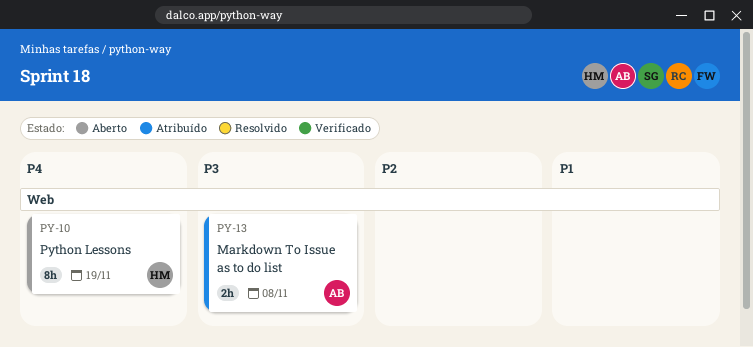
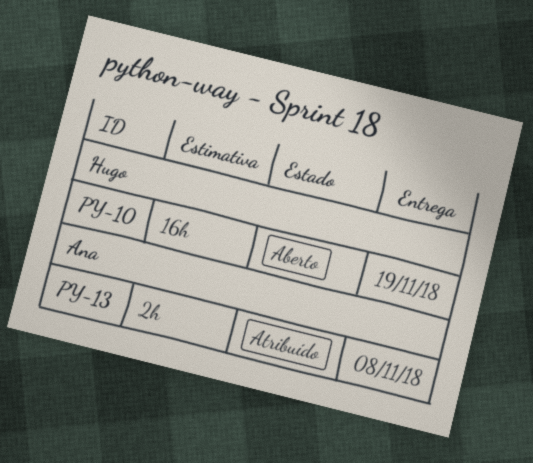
PY-10, estimate: 8h -> 16h

